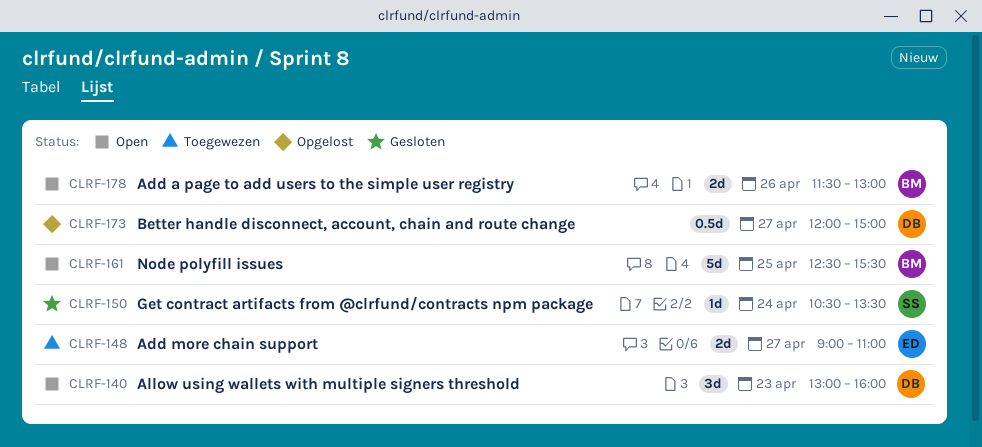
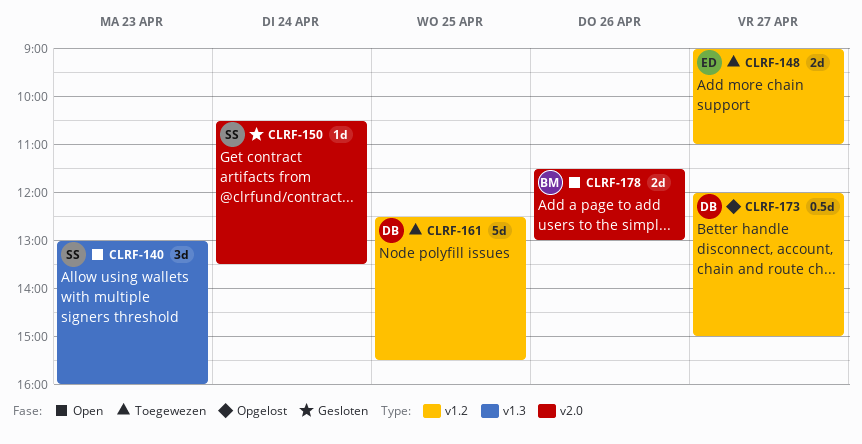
CLRF-140, owner: DB -> SS
CLRF-161, status: Open -> Toegewezen
CLRF-161, owner: BM -> DB

